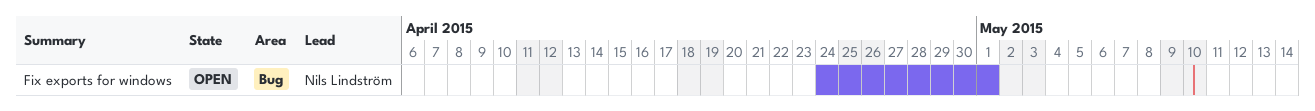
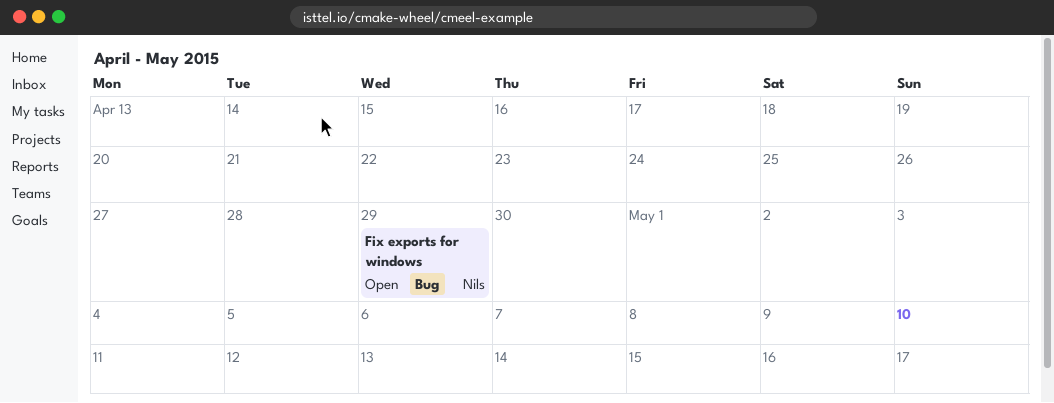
Fix exports for windows, due: May 1 -> Apr 29

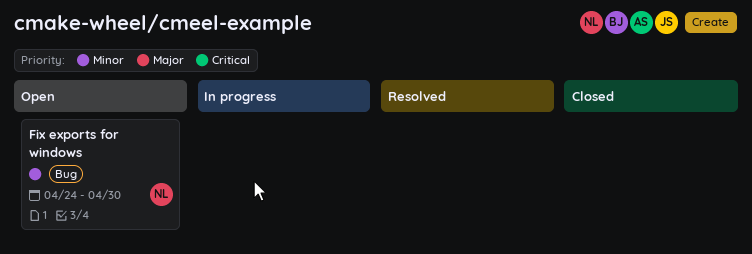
Fix exports for windows, due: Apr 29 -> Apr 30

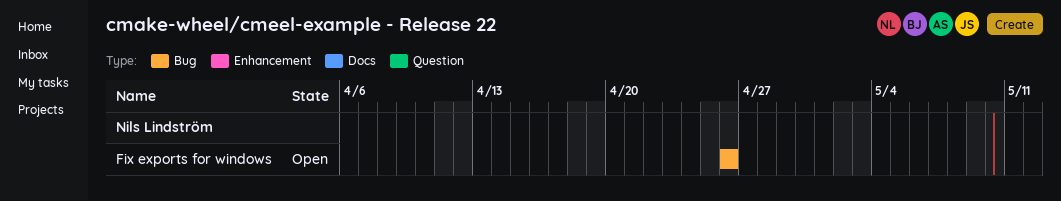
Fix exports for windows, start: Apr 24 -> Apr 26
Fix exports for windows, due: Apr 30 -> Apr 26

